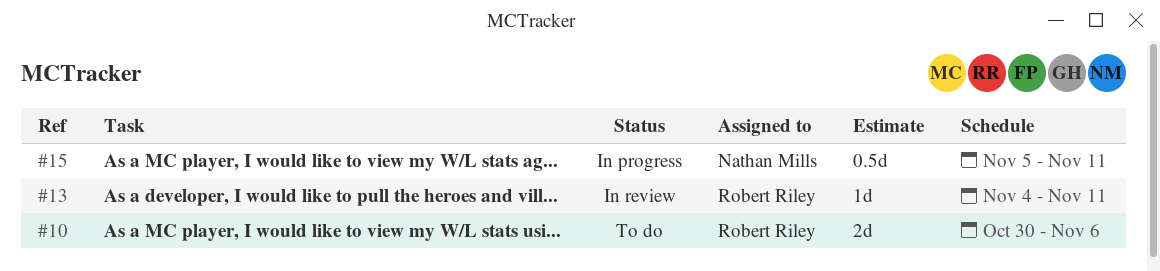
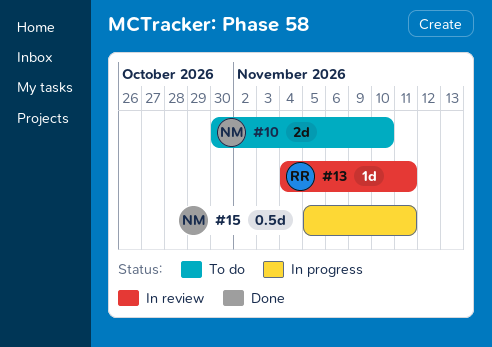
#10, owner: Robert Riley -> Nathan Mills
#10, due: Nov 6 -> Nov 10

